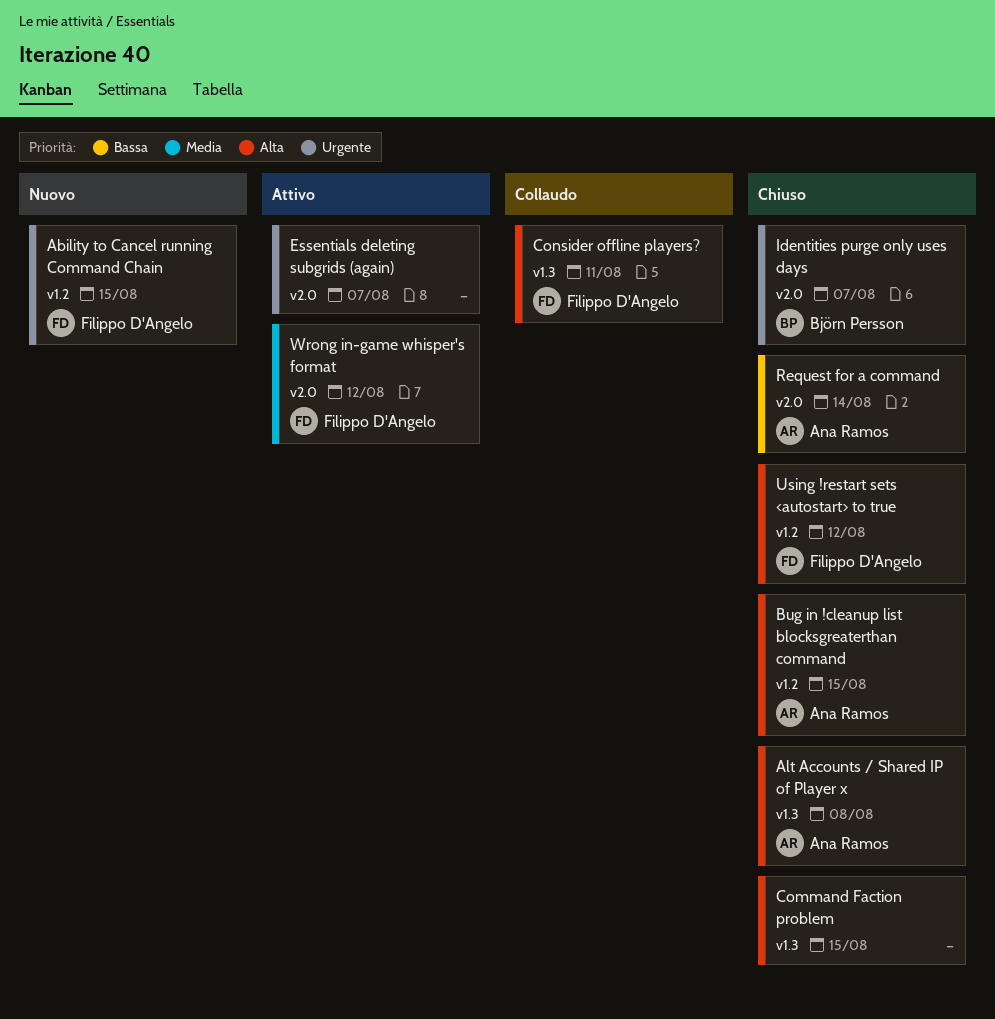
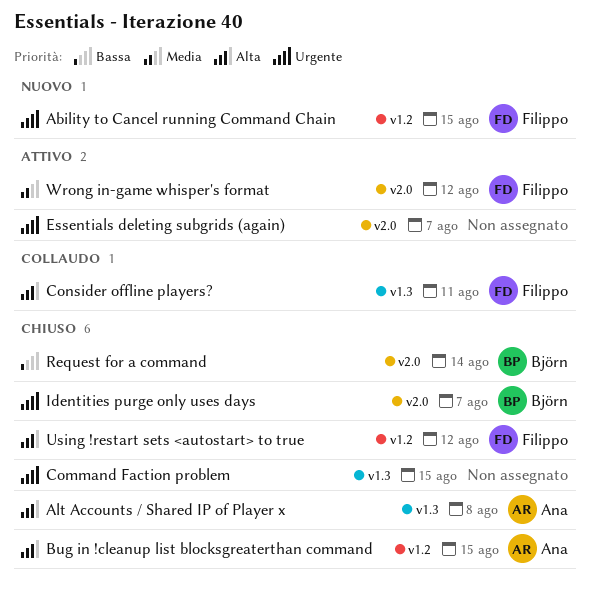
Command Faction problem, priority: Alta -> Urgente
Request for a command, owner: Ana Ramos -> Björn Persson

